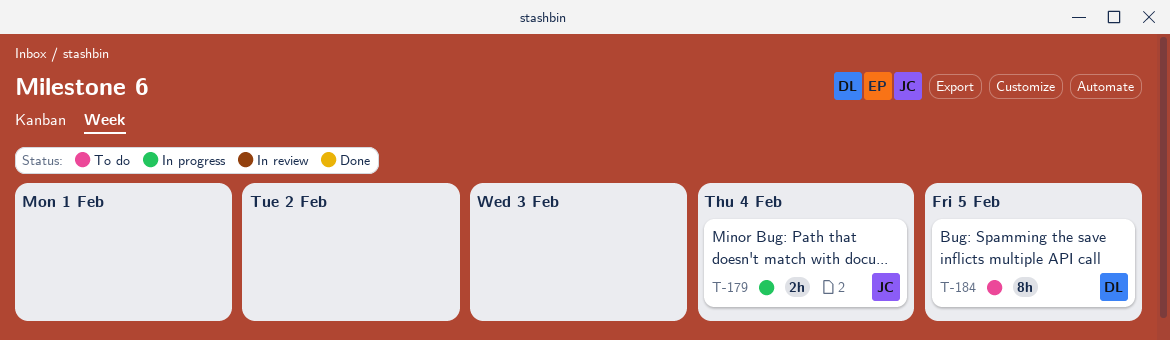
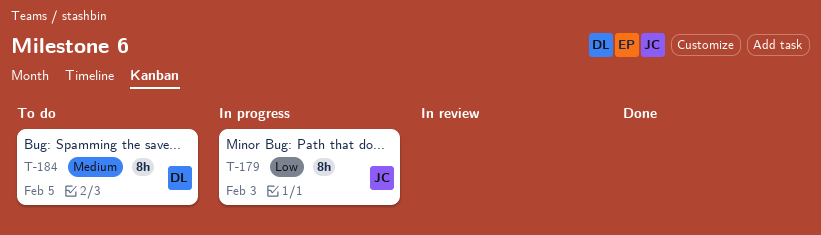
T-179, estimate: 2h -> 8h
T-179, due: Feb 4 -> Feb 3

